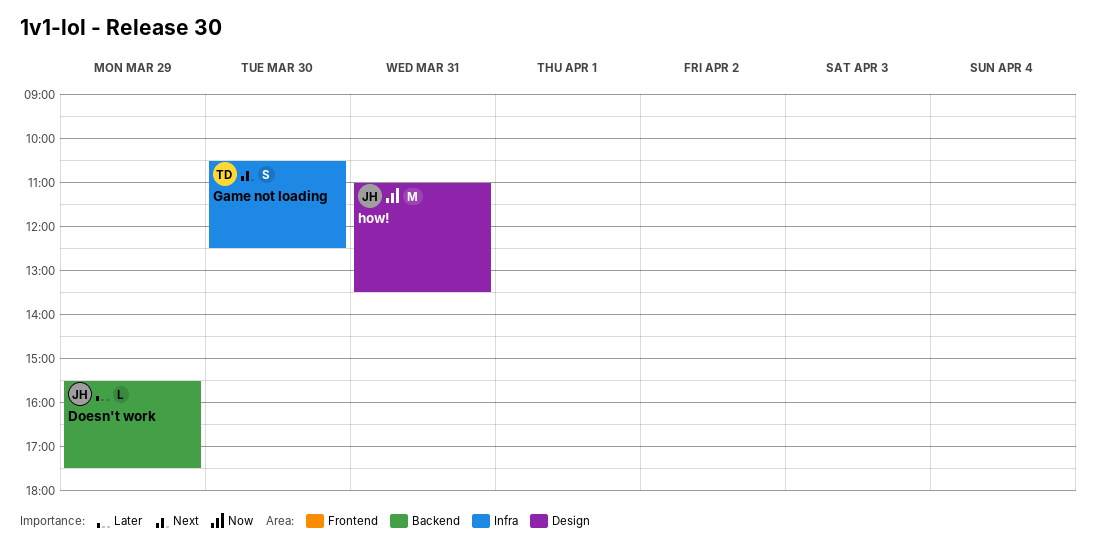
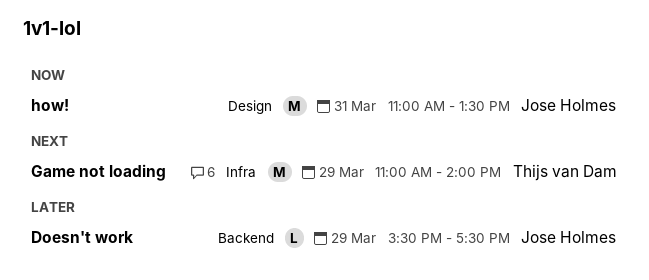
Game not loading, estimate: S -> M
Game not loading, day: Mar 30 -> Mar 29
Game not loading, begins: 10:30 -> 11:00
Game not loading, ends: 12:30 -> 14:00

